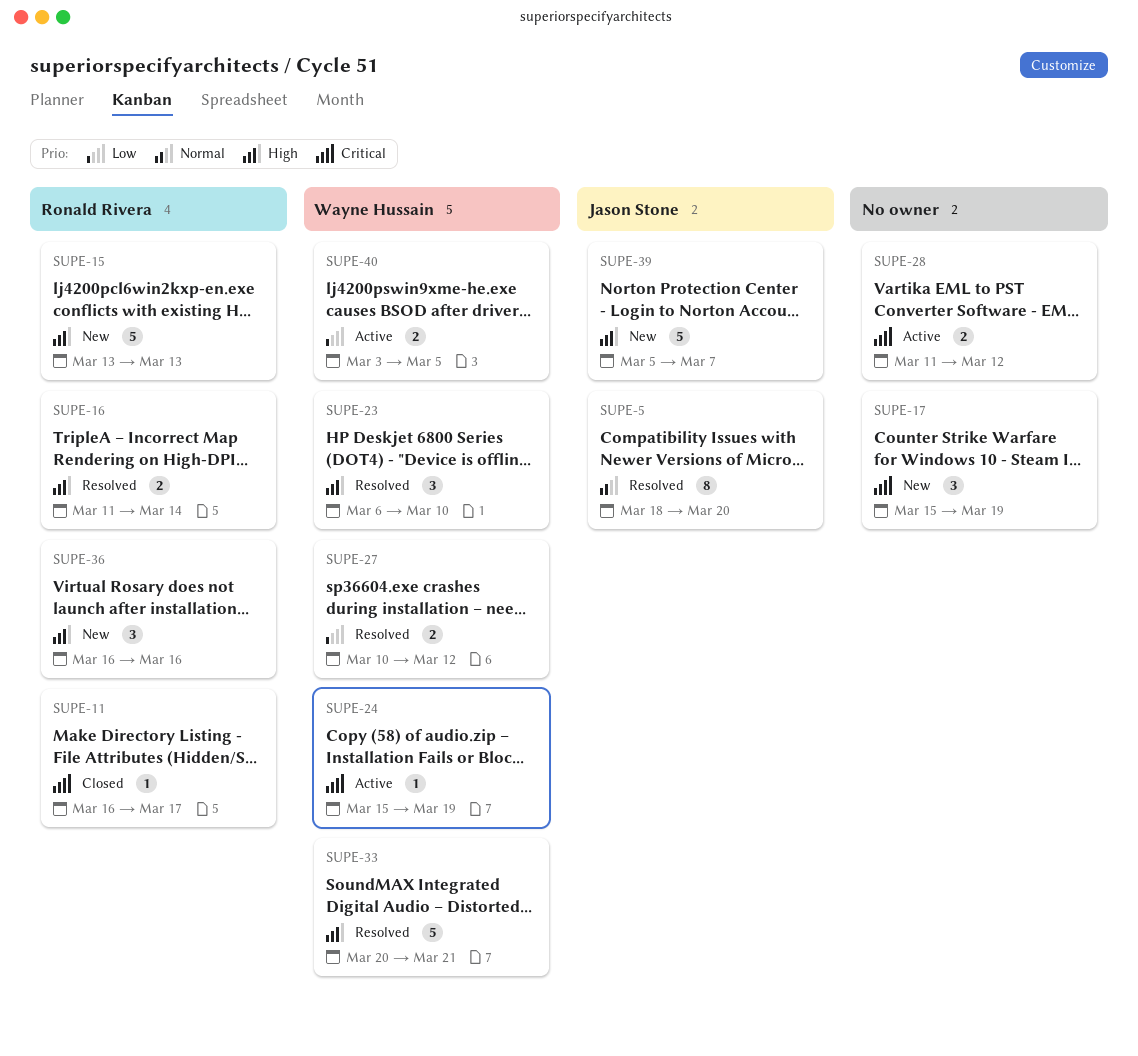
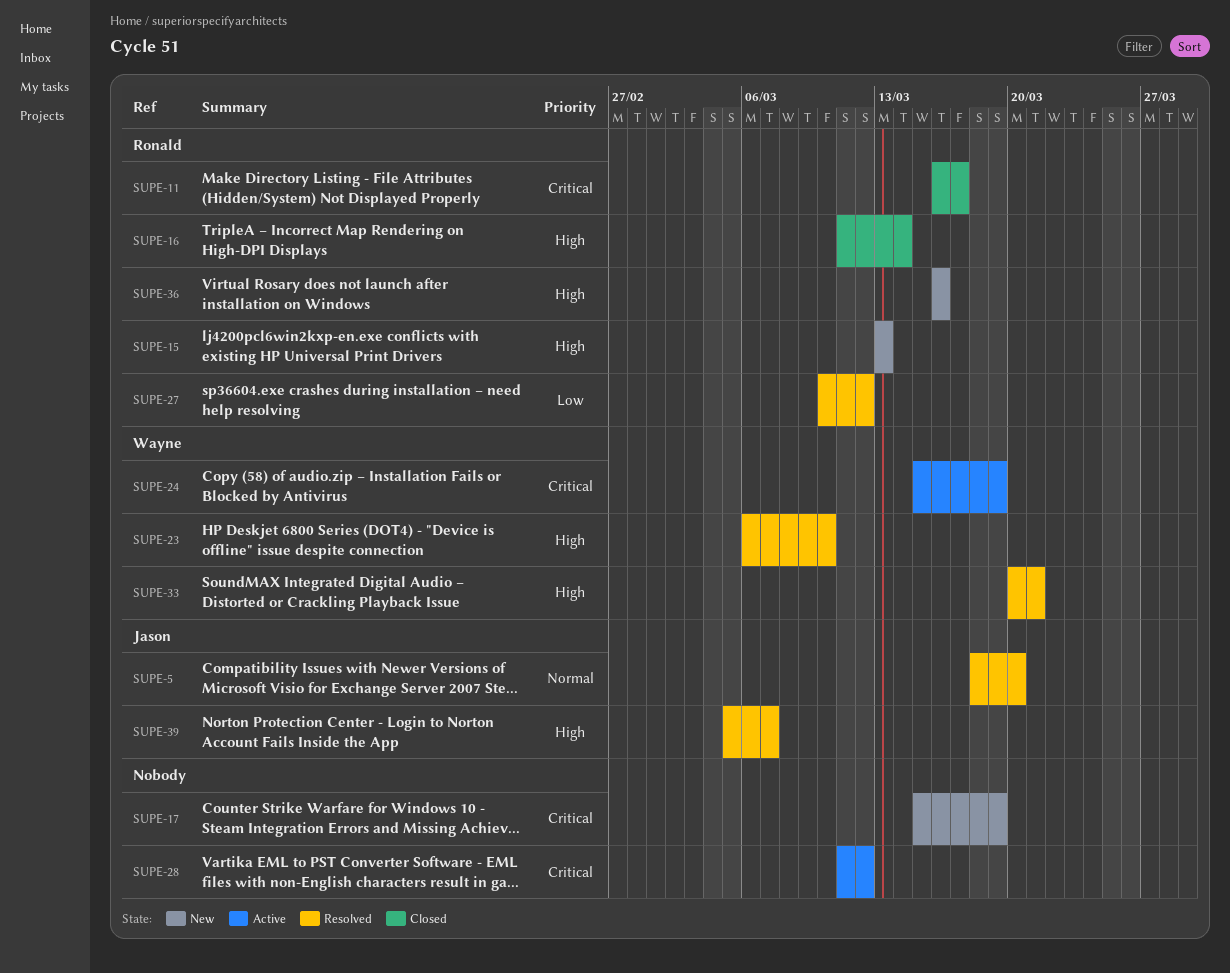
SUPE-16, status: Resolved -> Closed
SUPE-27, owner: Wayne Hussain -> Ronald Rivera
SUPE-39, status: New -> Resolved
SUPE-40: present -> none

